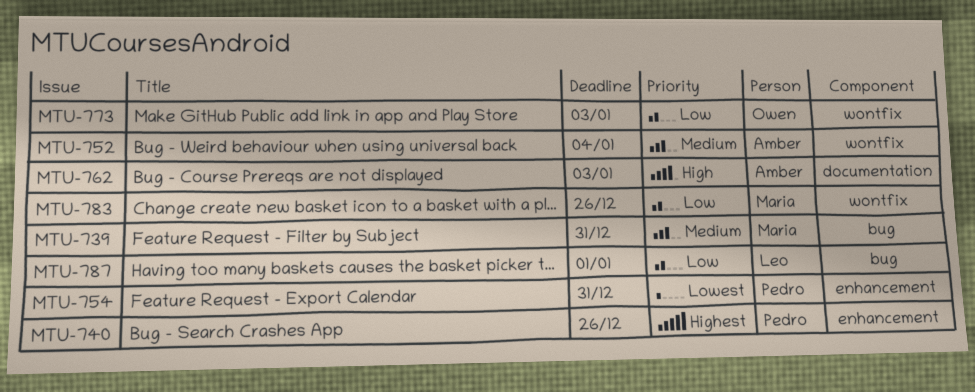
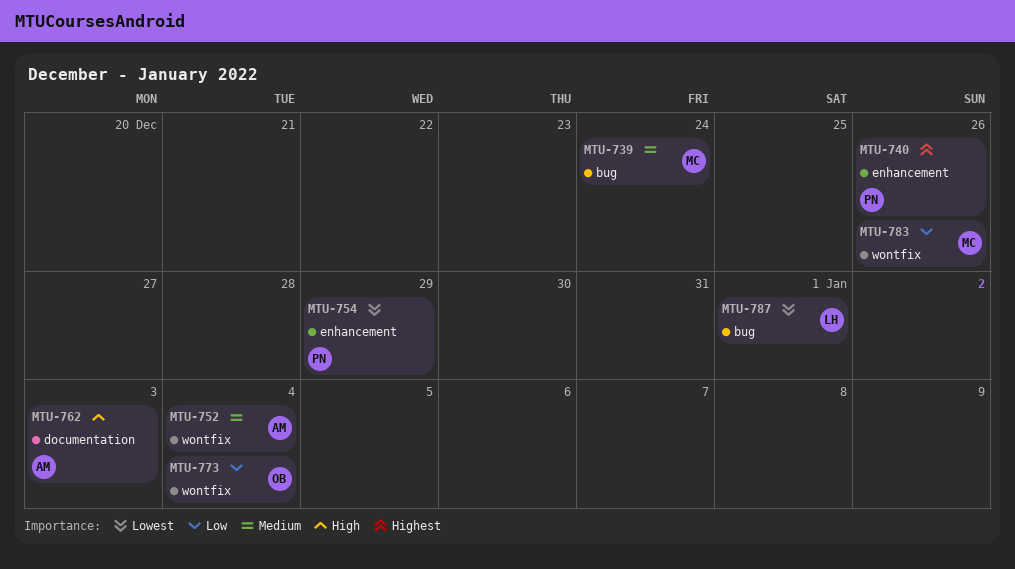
MTU-739, due: Dec 31 -> Dec 24
MTU-754, due: Dec 31 -> Dec 29
MTU-773, due: Jan 3 -> Jan 4
MTU-787, priority: Low -> Lowest

